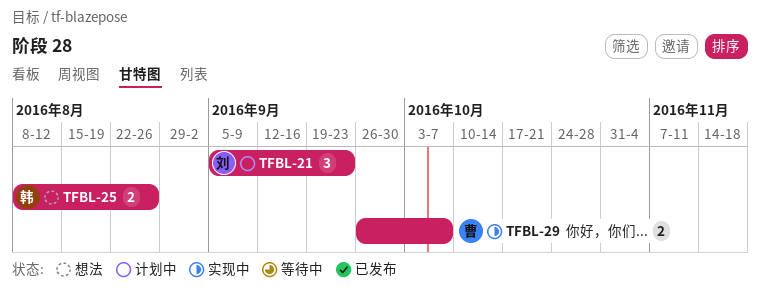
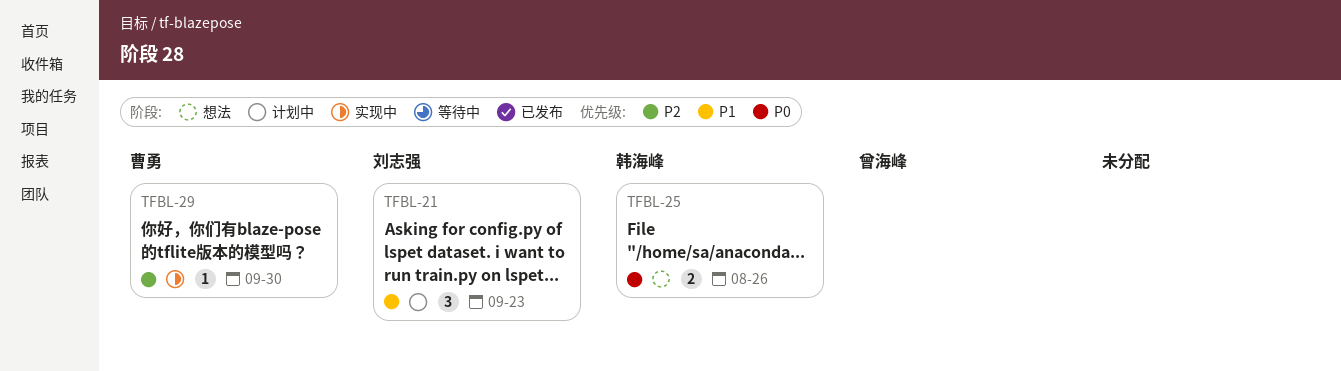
TFBL-29, estimate: 2 -> 1
TFBL-29, due: Oct 7 -> Sep 30

